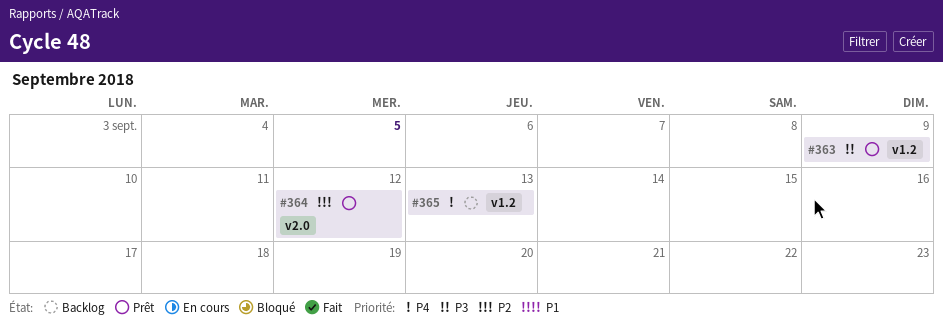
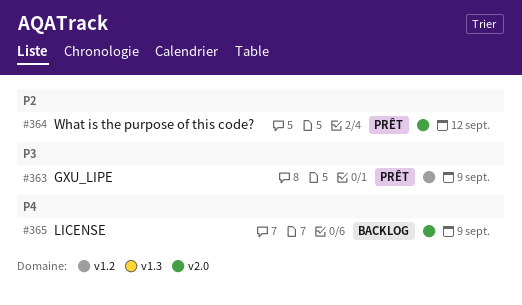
#365, label: v1.2 -> v2.0
#365, due: Sep 13 -> Sep 9

